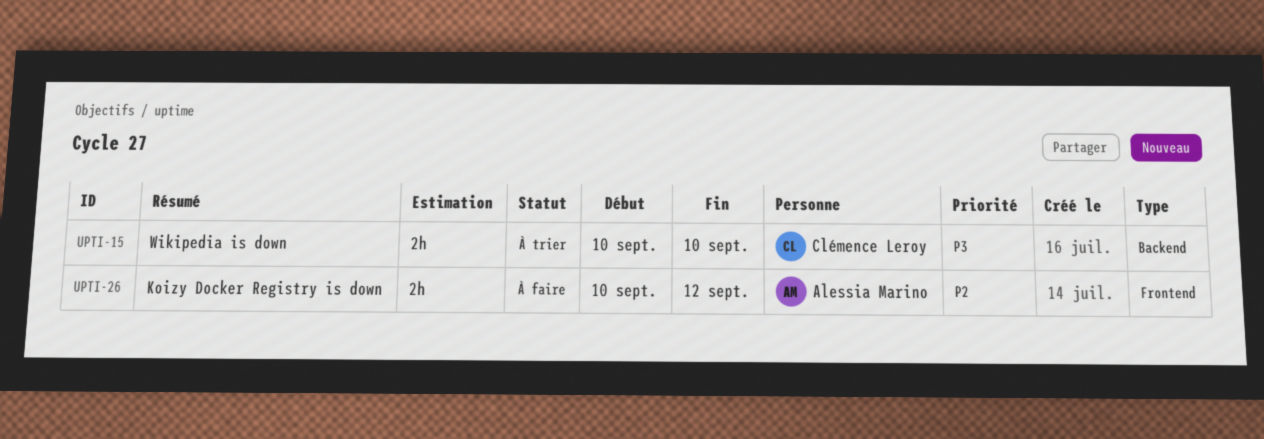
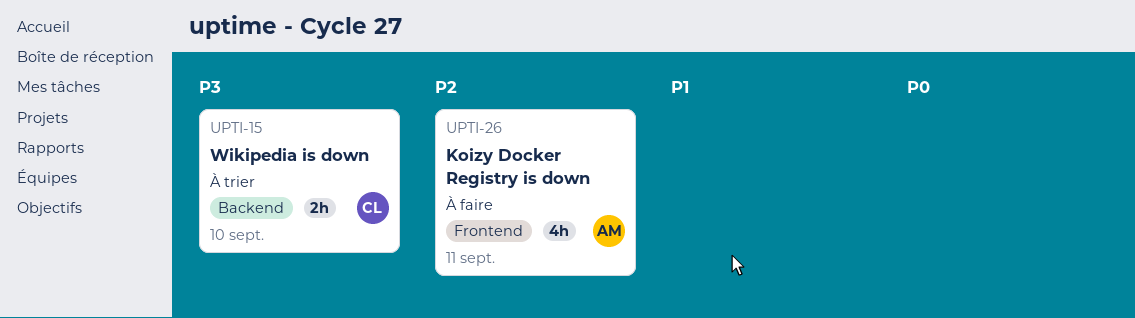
UPTI-26, estimate: 2h -> 4h
UPTI-26, due: Sep 12 -> Sep 11

